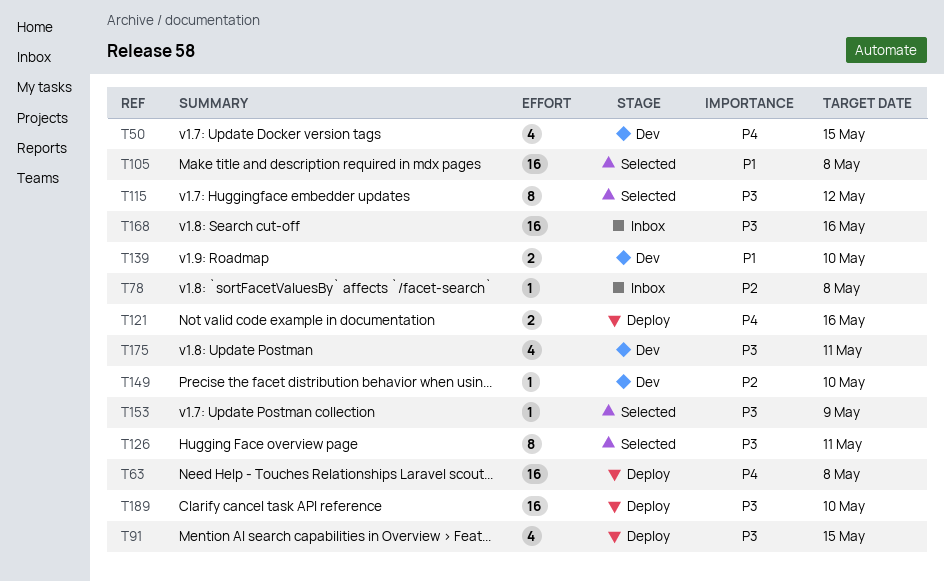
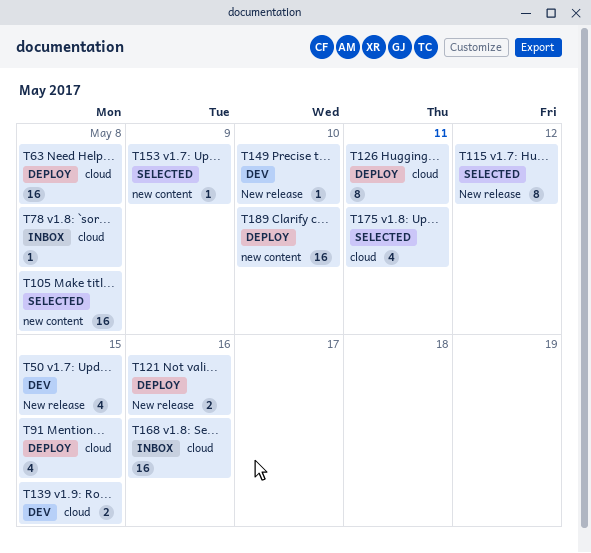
T126, status: Selected -> Deploy
T139, due: May 10 -> May 15
T175, status: Dev -> Selected

